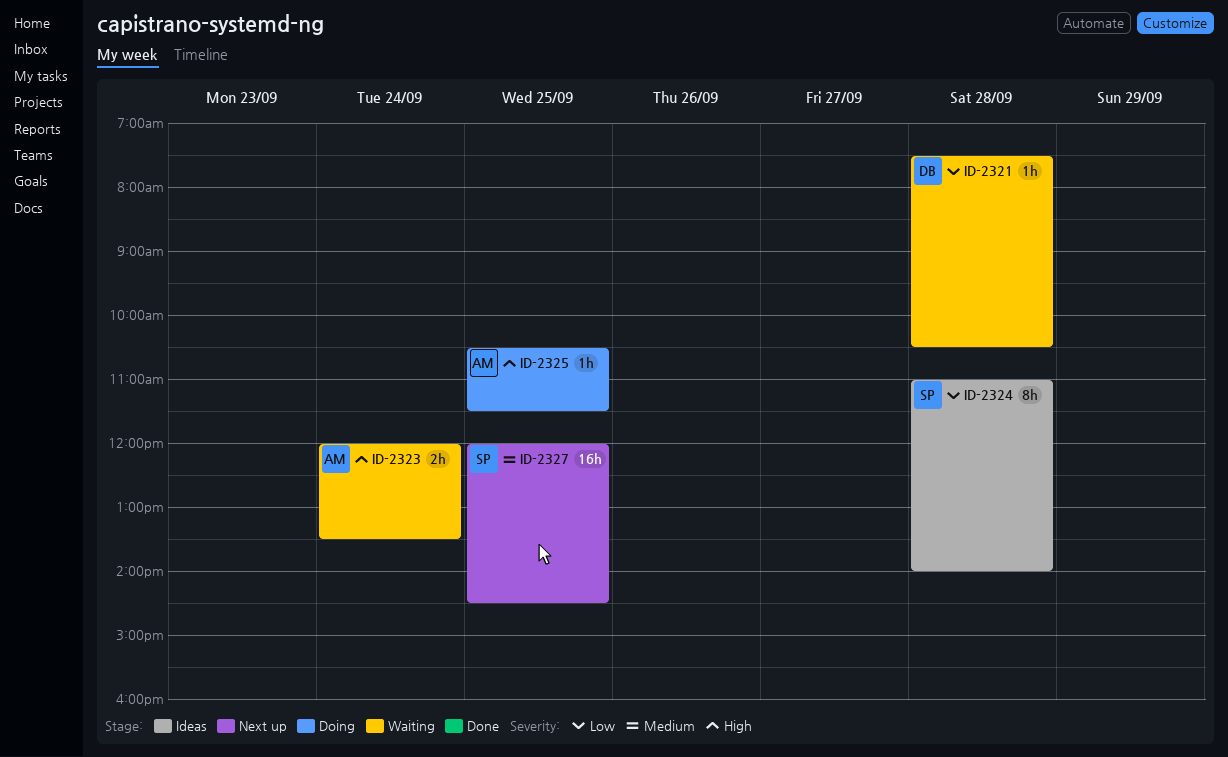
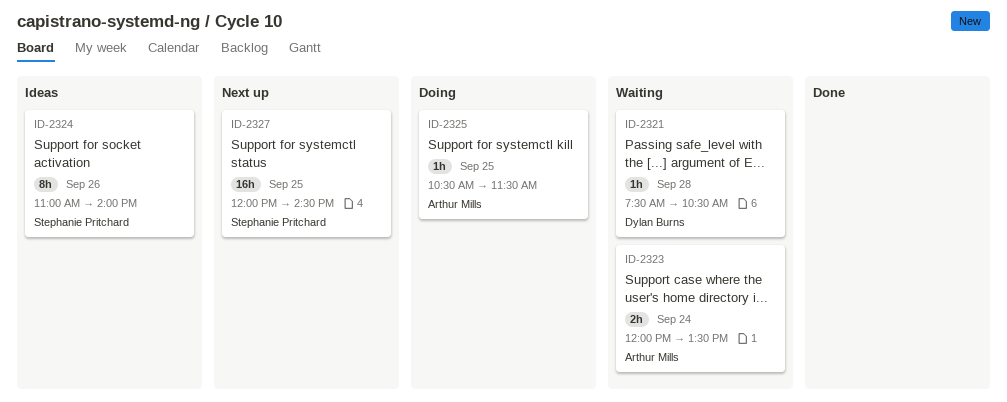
ID-2324, day: Sep 28 -> Sep 26

